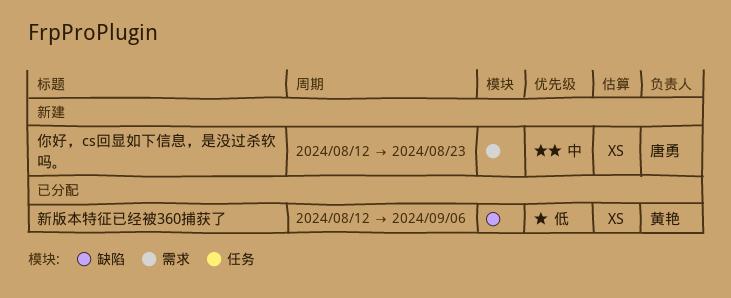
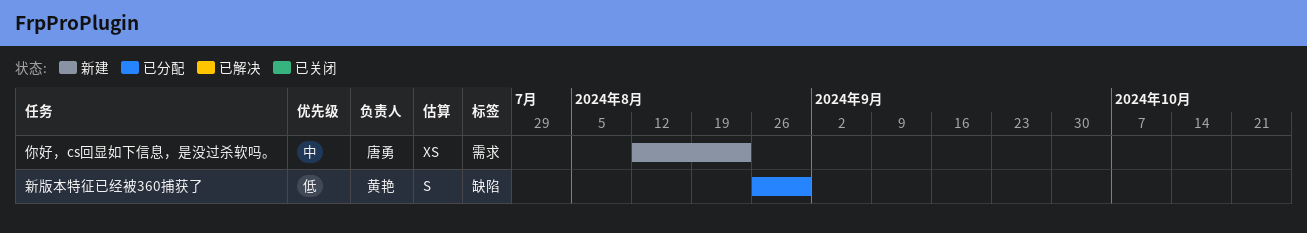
新版本特征已经被360捕获了, estimate: XS -> S
新版本特征已经被360捕获了, start: Aug 12 -> Aug 26
新版本特征已经被360捕获了, due: Sep 6 -> Aug 30

